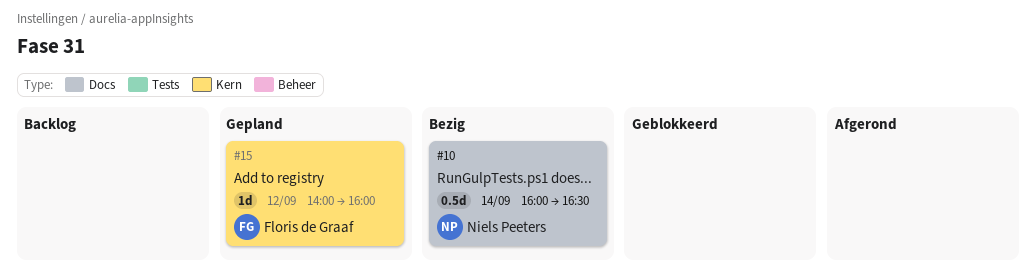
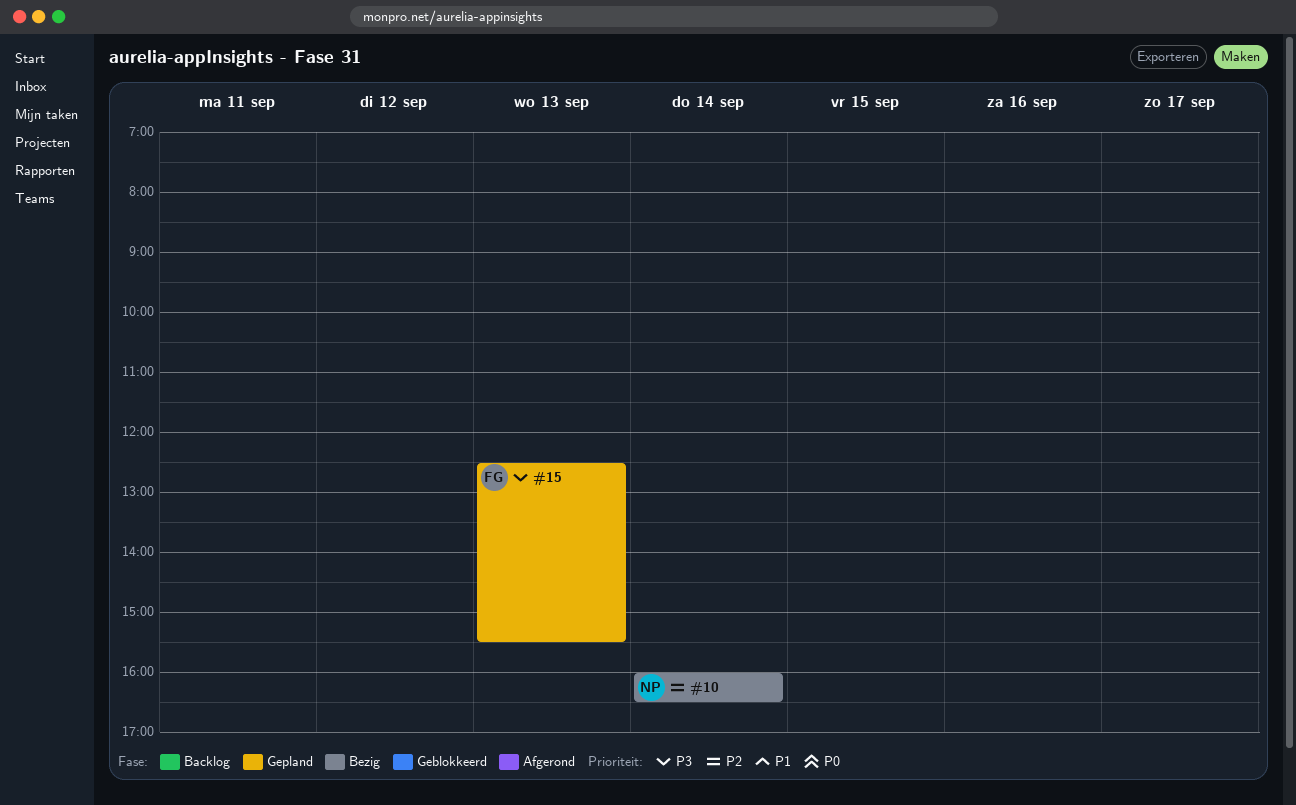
#15, day: Sep 12 -> Sep 13
#15, begins: 14:00 -> 12:30
#15, ends: 16:00 -> 15:30

